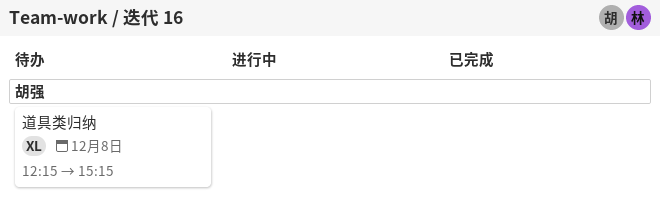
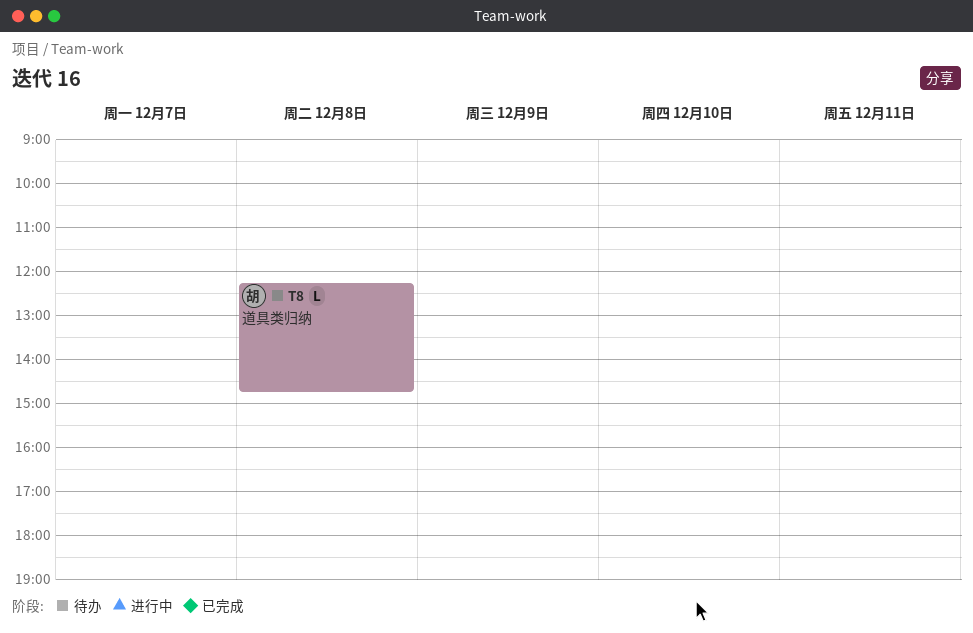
道具类归纳, estimate: XL -> L
道具类归纳, ends: 15:15 -> 14:45

